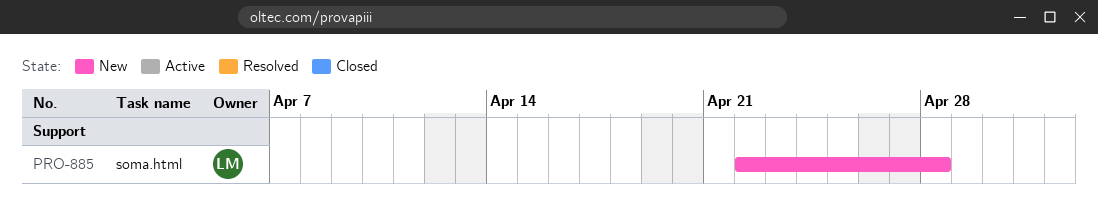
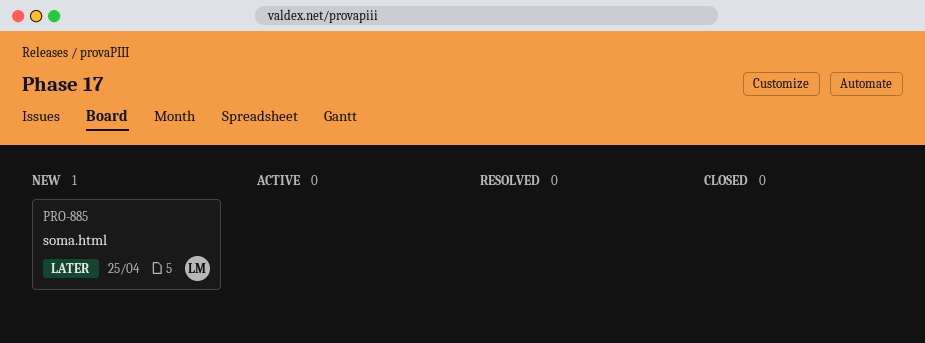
PRO-885, due: Apr 28 -> Apr 25

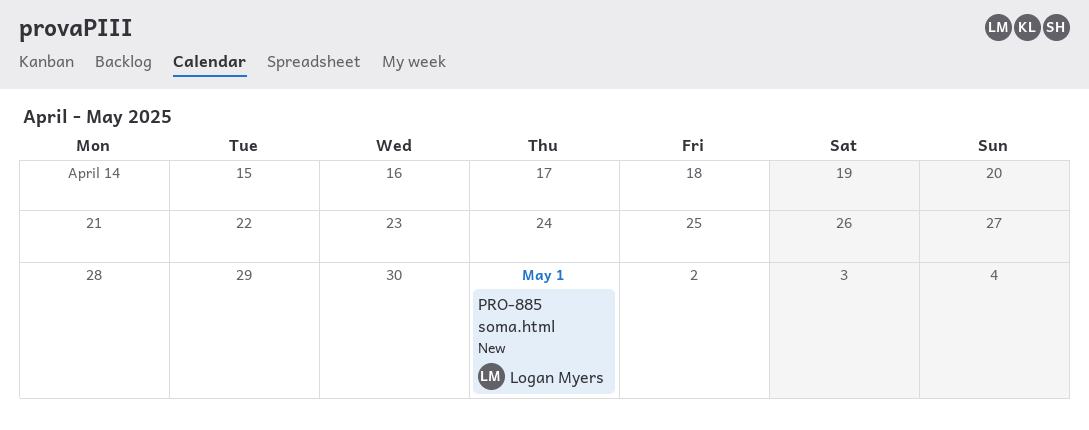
PRO-885, due: Apr 25 -> May 1

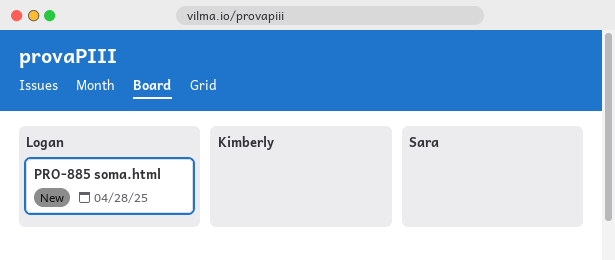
PRO-885, due: May 1 -> Apr 28

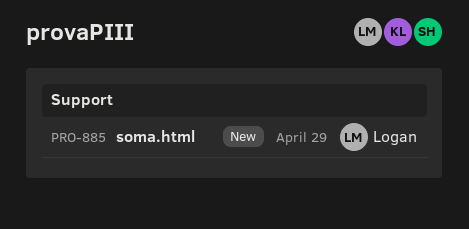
PRO-885, due: Apr 28 -> Apr 29

